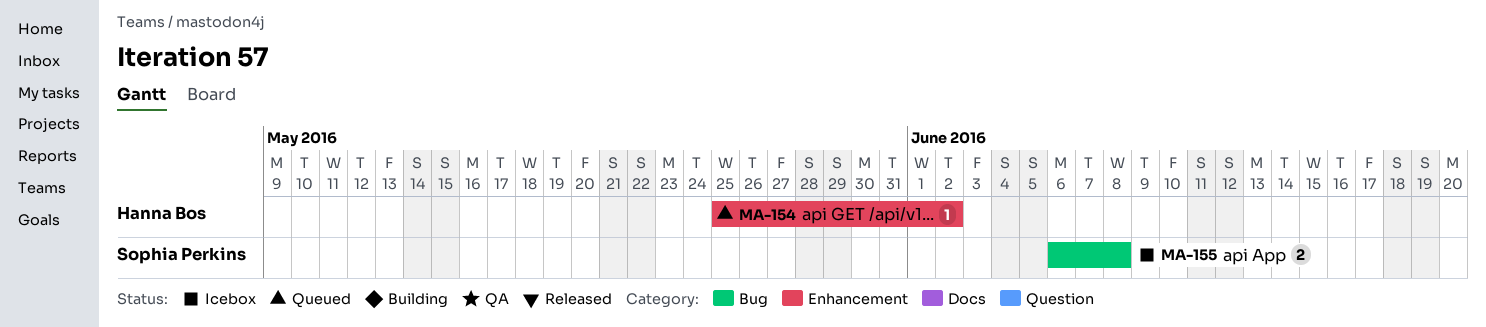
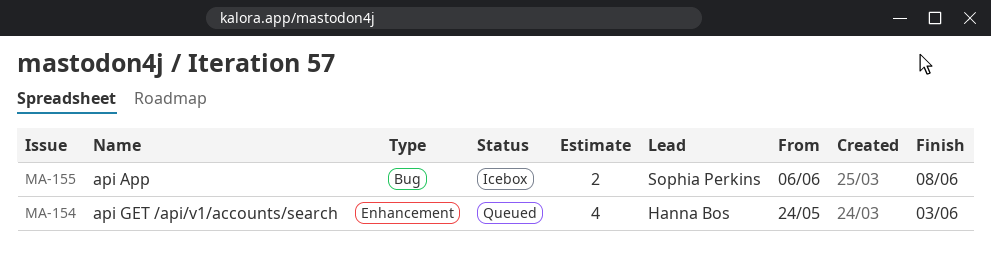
MA-154, estimate: 1 -> 4
MA-154, start: May 25 -> May 24
MA-154, due: Jun 2 -> Jun 3

